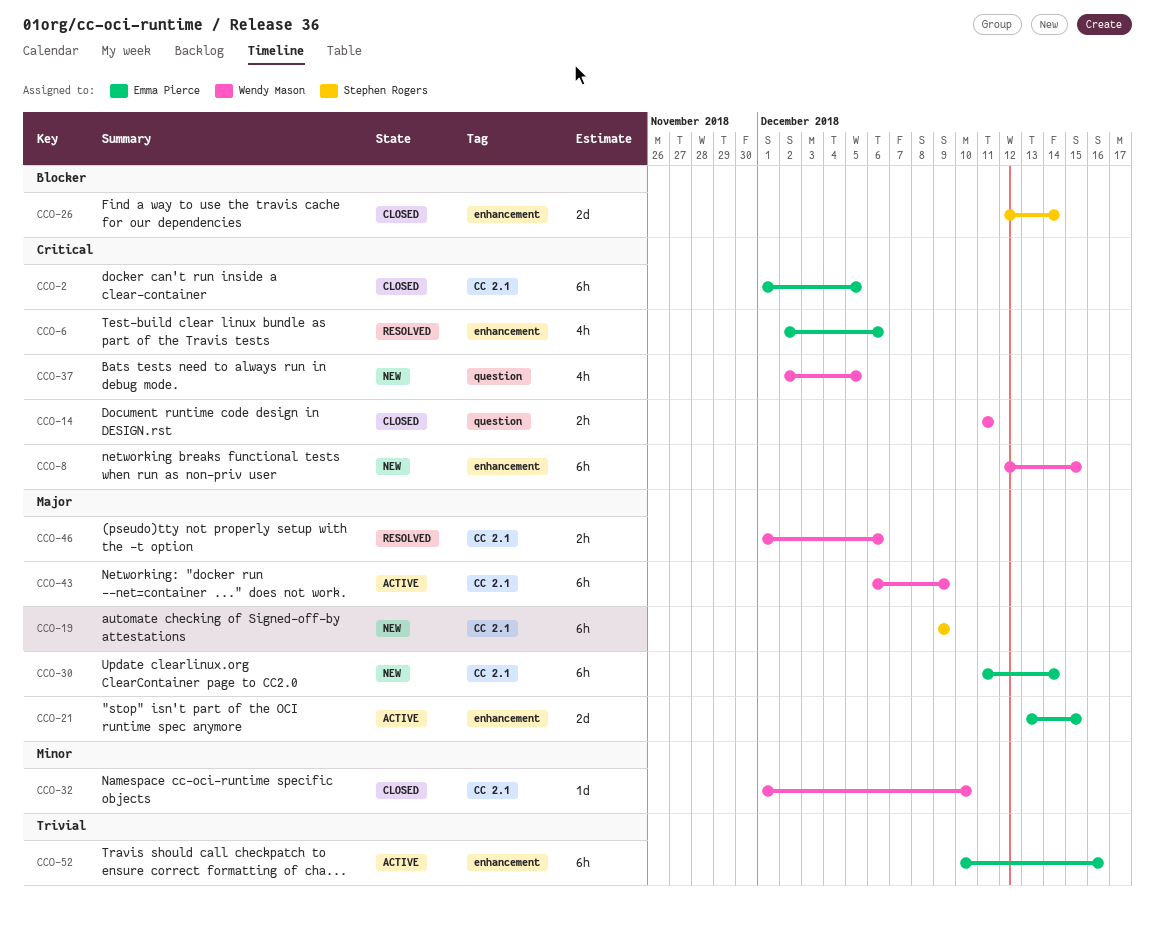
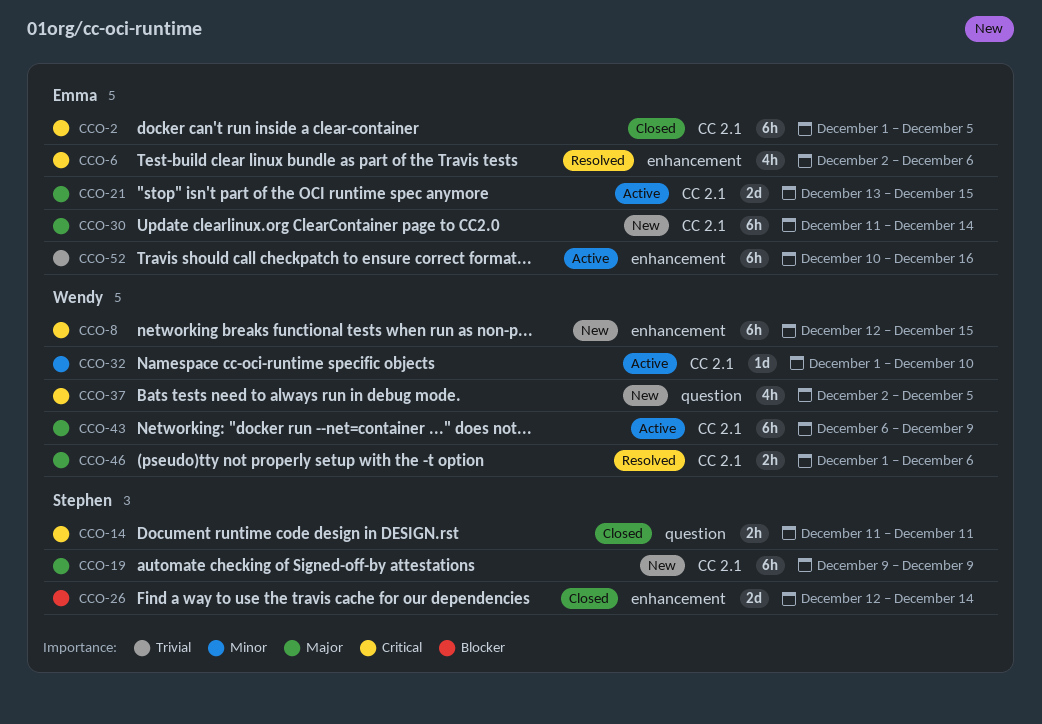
CCO-14, owner: Wendy Mason -> Stephen Rogers
CCO-21, label: enhancement -> CC 2.1
CCO-32, status: Closed -> Active

